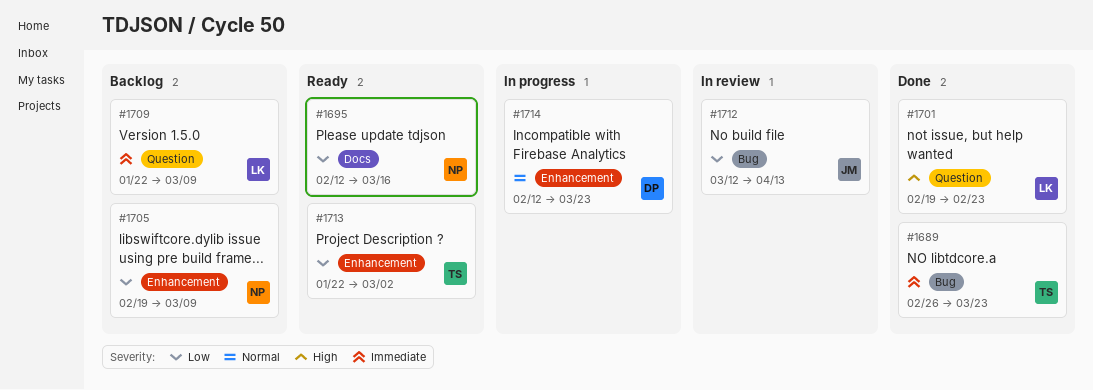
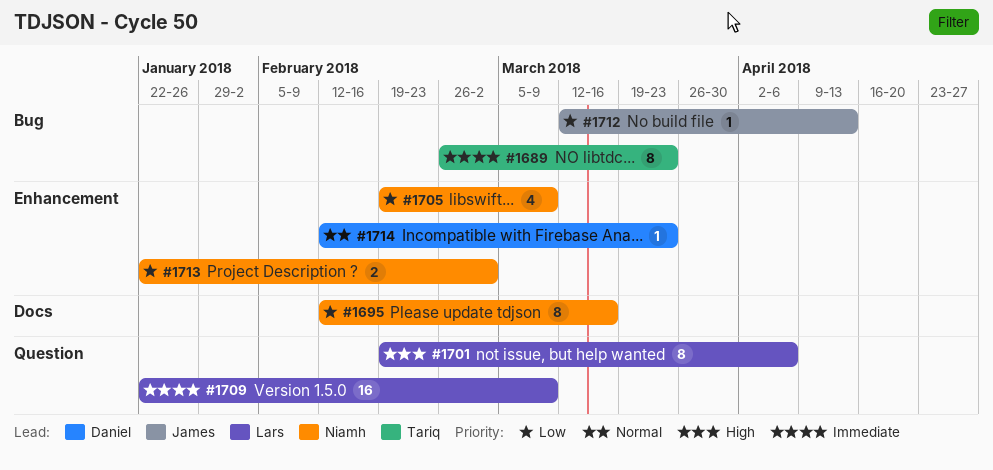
#1701, due: Feb 23 -> Apr 6
#1713, owner: Tariq -> Niamh

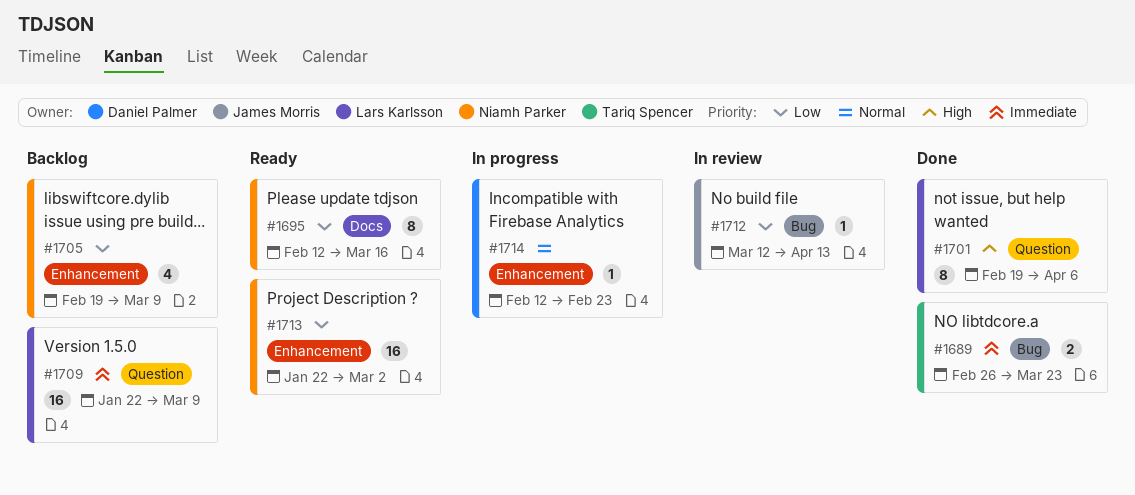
#1689, estimate: 8 -> 2
#1713, estimate: 2 -> 16
#1714, due: Mar 23 -> Feb 23

